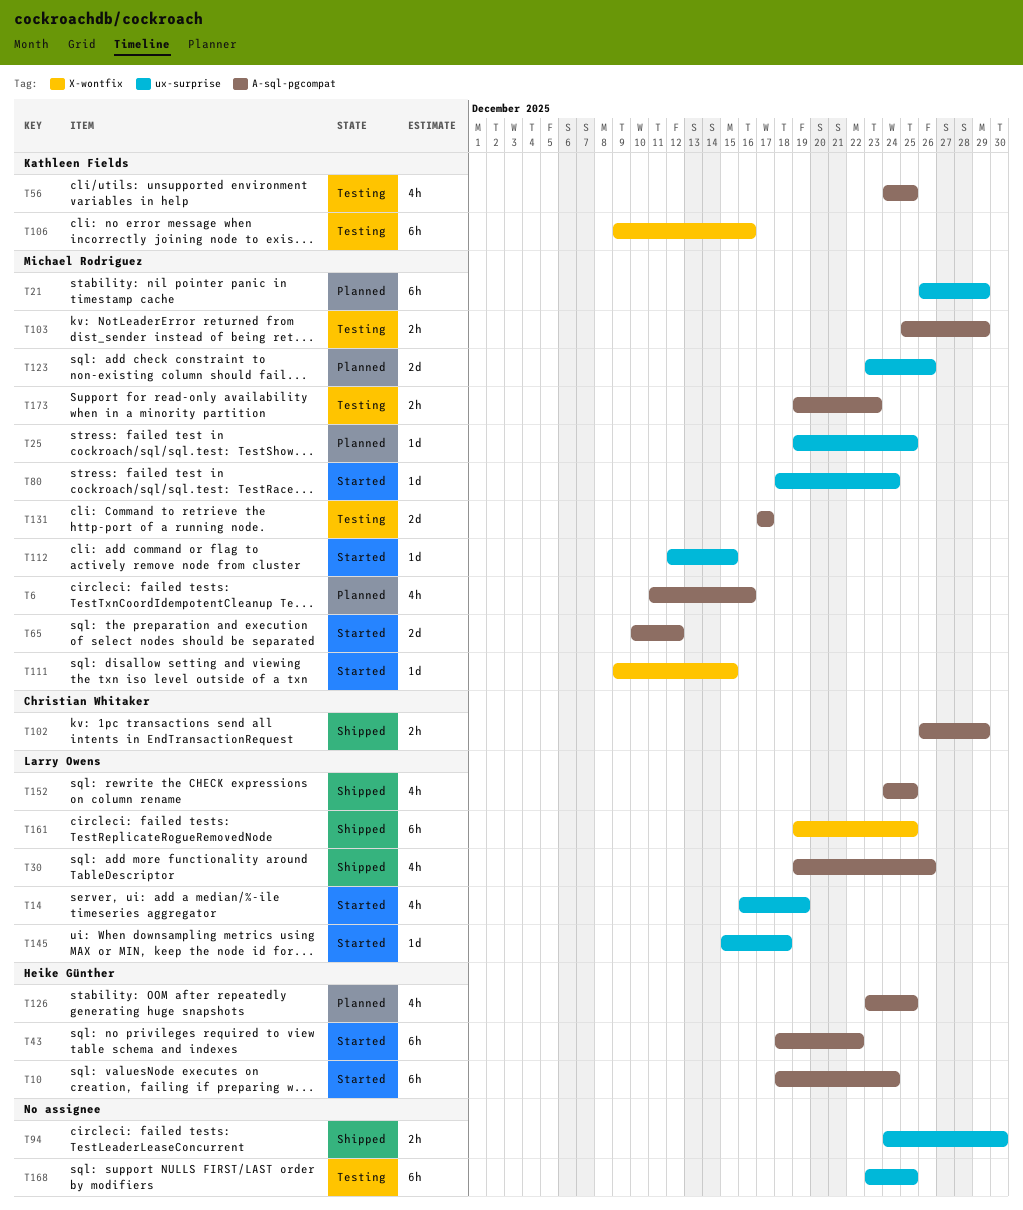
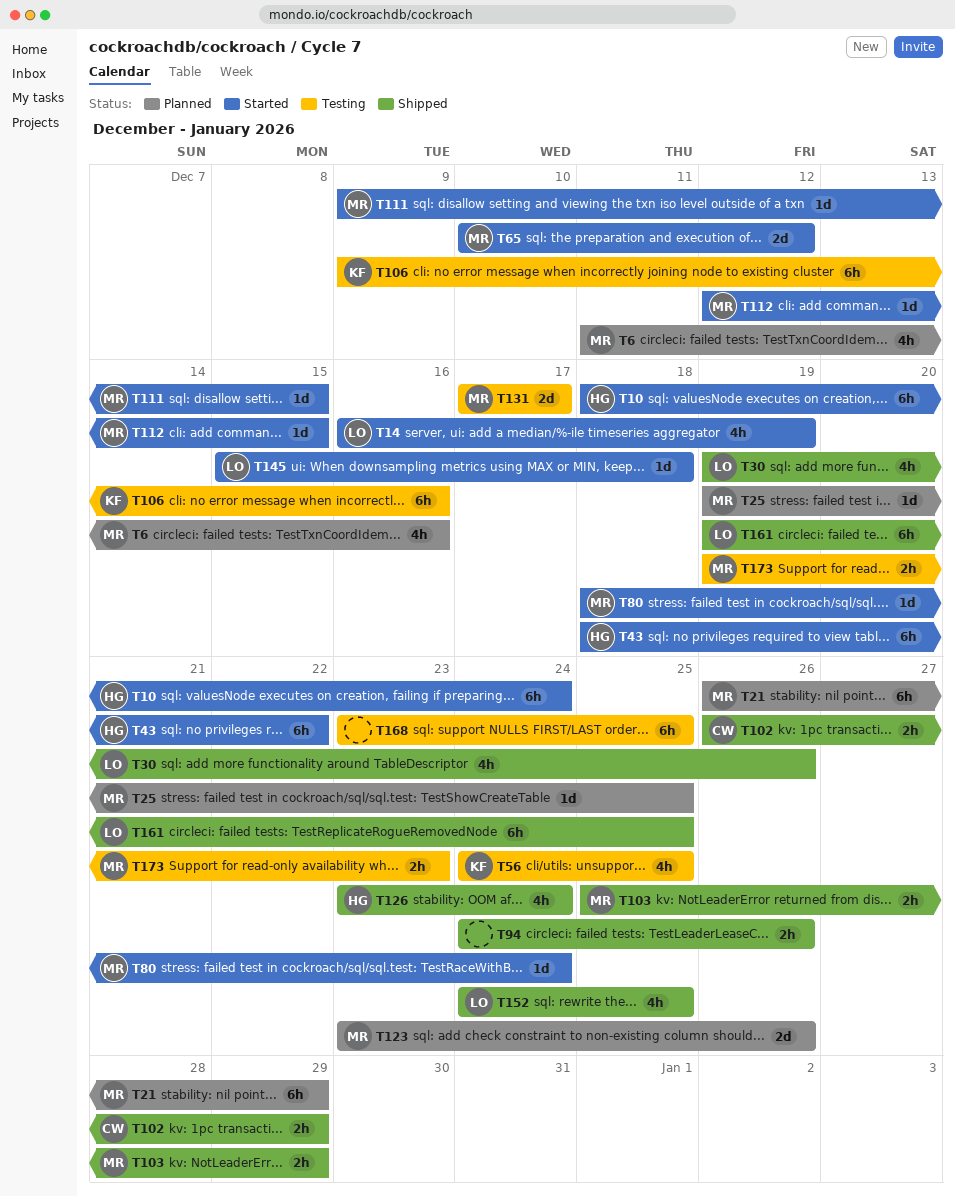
T94, due: Dec 30 -> Dec 26
T103, status: Testing -> Shipped
T126, status: Planned -> Shipped
T126, due: Dec 25 -> Dec 24

